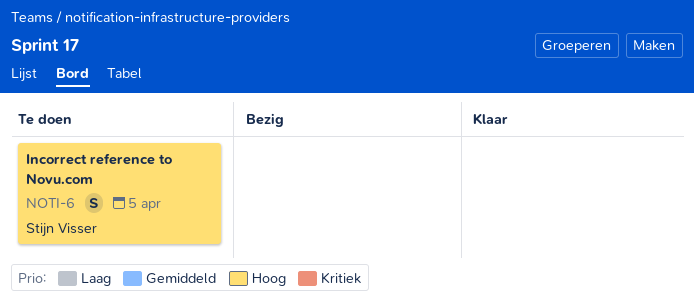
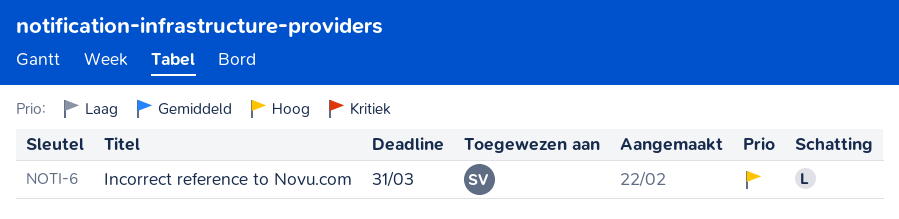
NOTI-6, estimate: S -> L
NOTI-6, due: Apr 5 -> Mar 31

